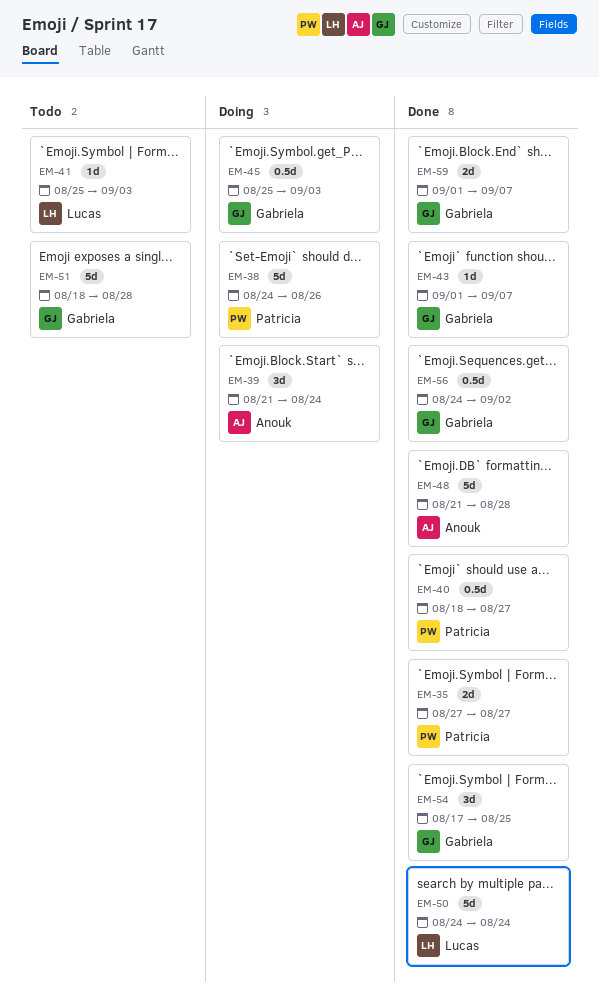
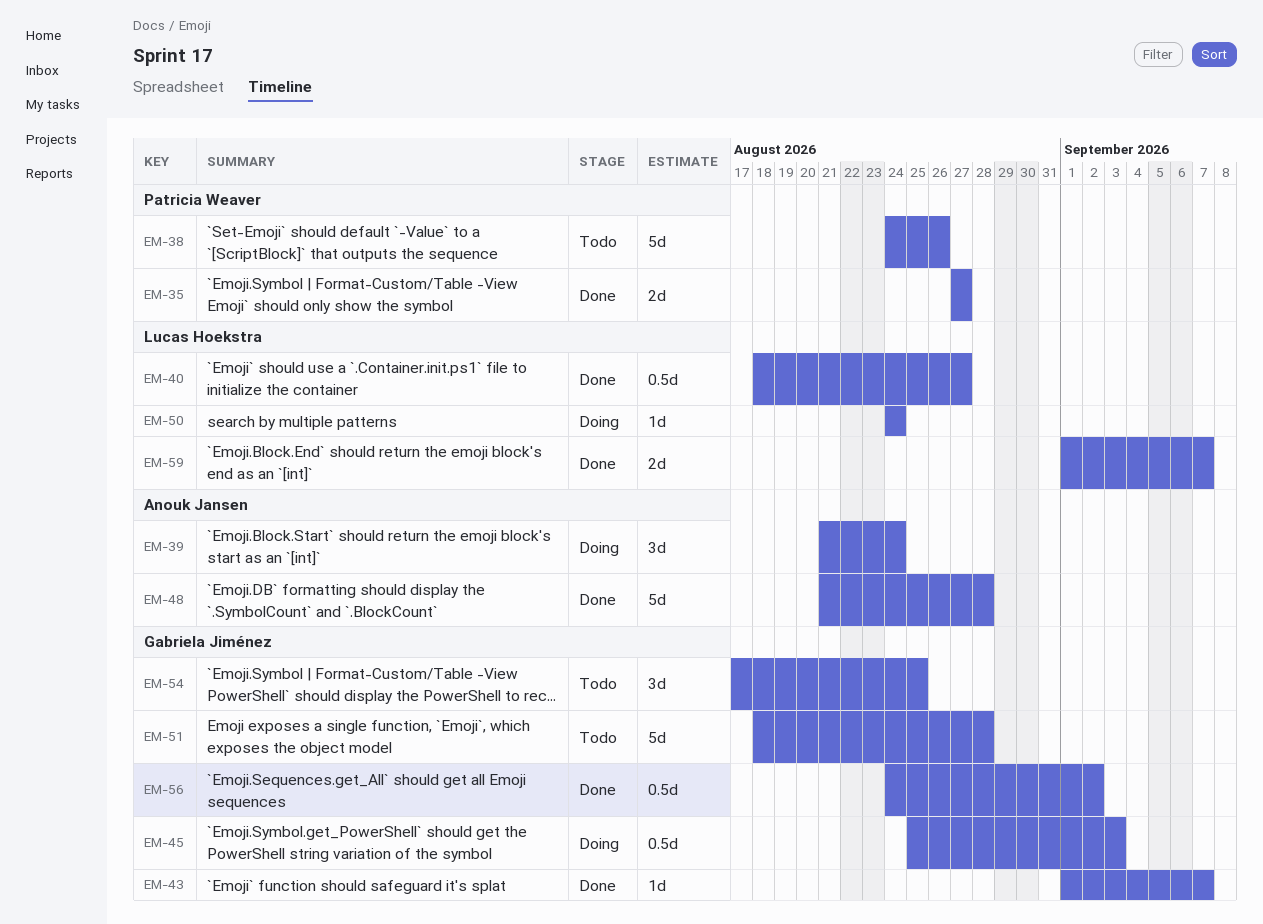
EM-38, status: Doing -> Todo
EM-40, owner: Patricia Weaver -> Lucas Hoekstra
EM-41: present -> none
EM-50, status: Done -> Doing
EM-50, estimate: 5d -> 1d
EM-54, status: Done -> Todo
EM-59, owner: Gabriela Jiménez -> Lucas Hoekstra

